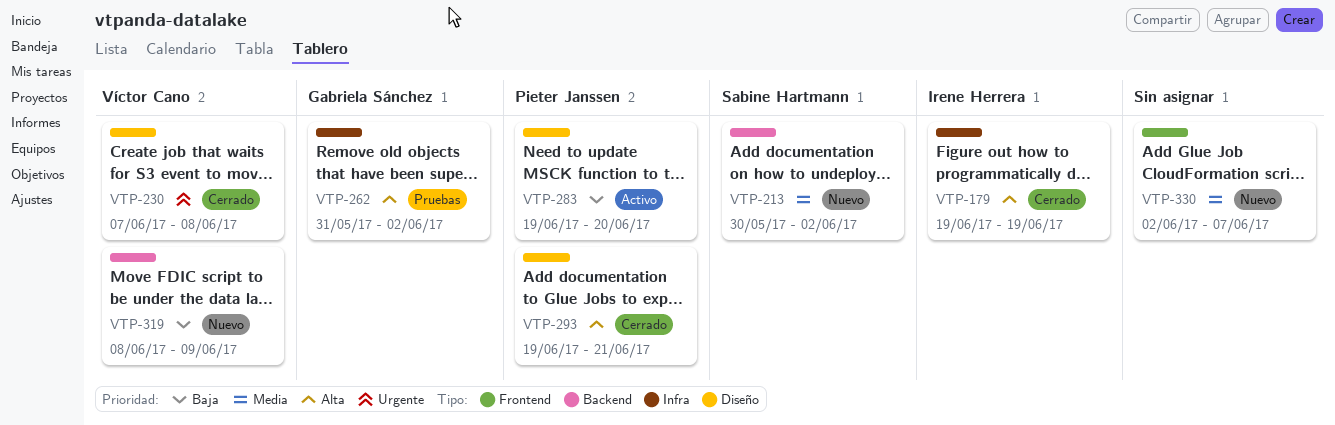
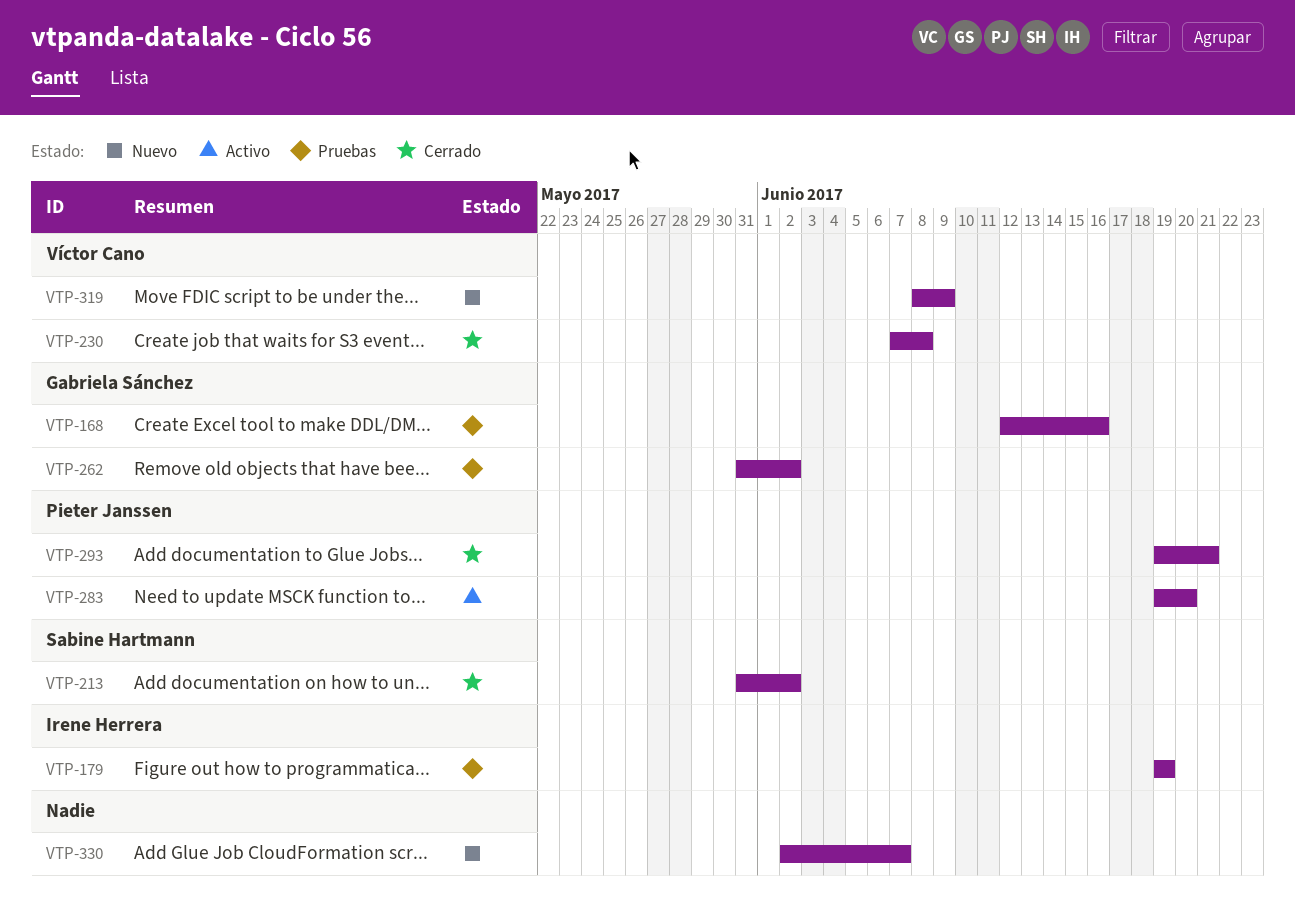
VTP-168: none -> present
VTP-179, status: Cerrado -> Pruebas
VTP-213, status: Nuevo -> Cerrado
VTP-213, start: May 30 -> May 31

